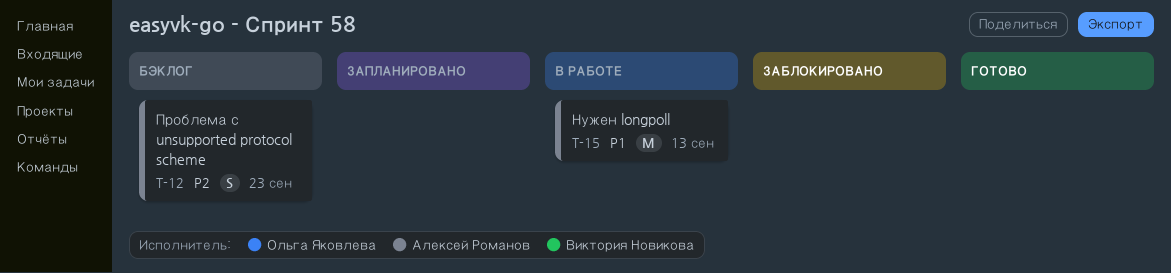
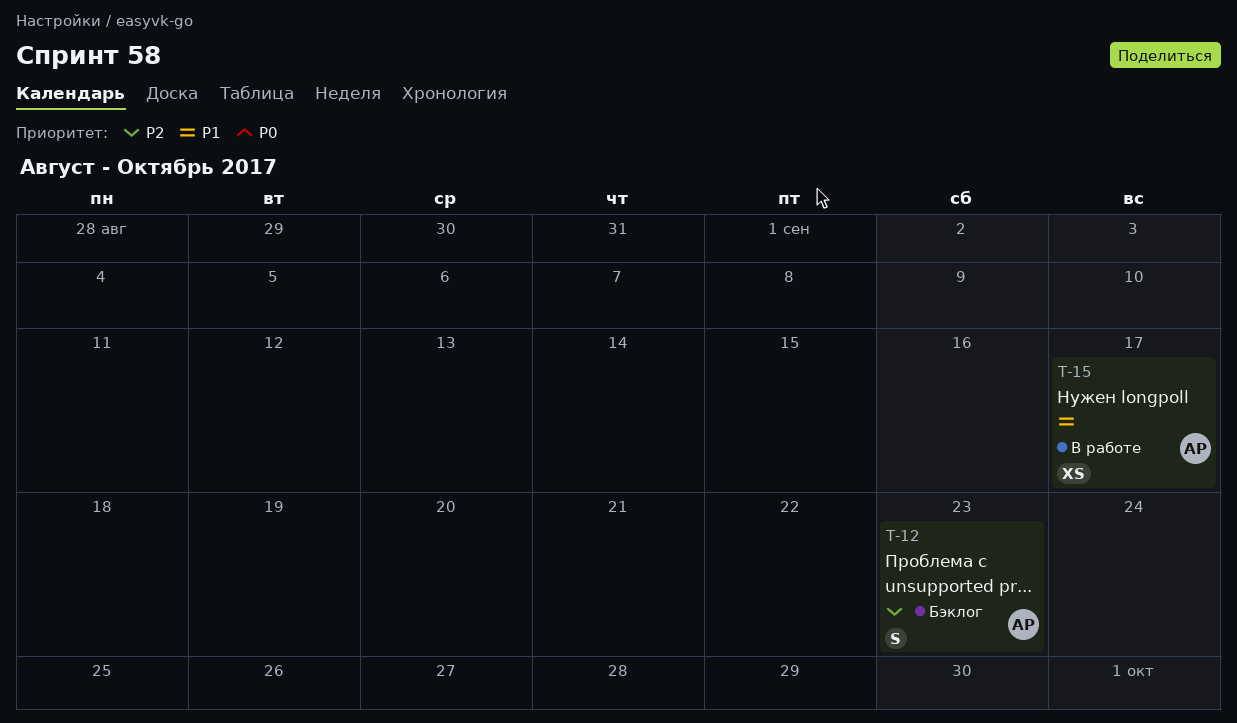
T-15, estimate: M -> XS
T-15, due: Sep 13 -> Sep 17

